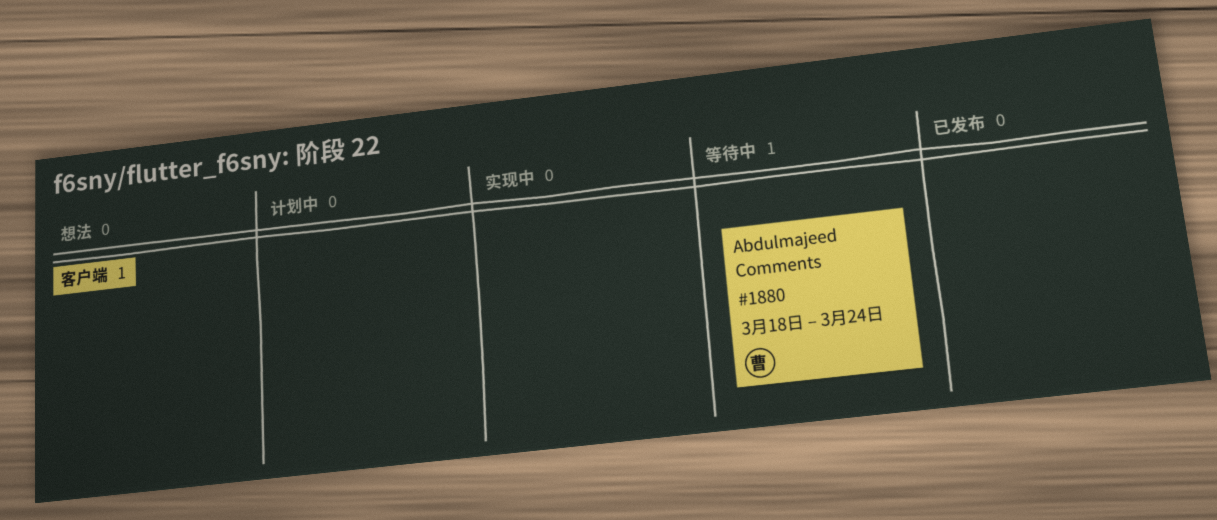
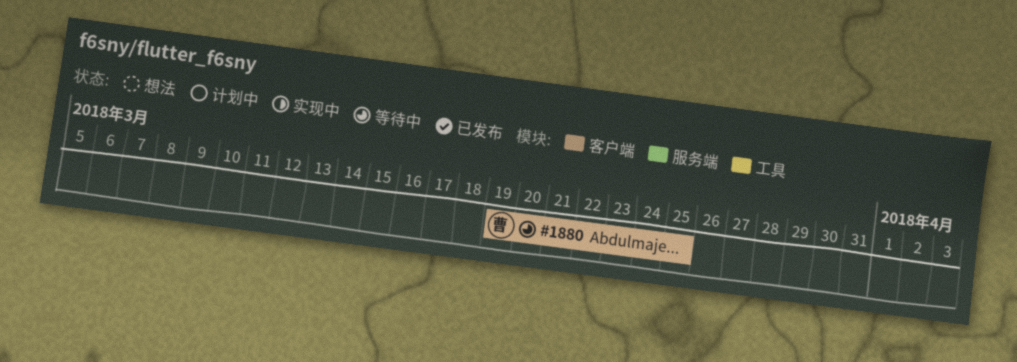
#1880, start: Mar 18 -> Mar 19
#1880, due: Mar 24 -> Mar 25

